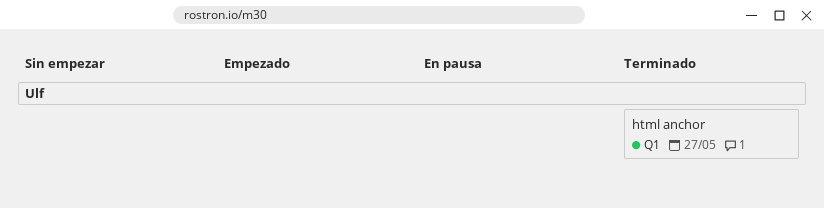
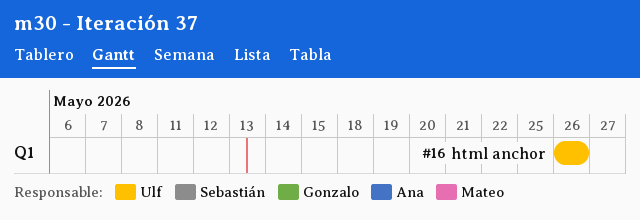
html anchor, due: May 27 -> May 26

